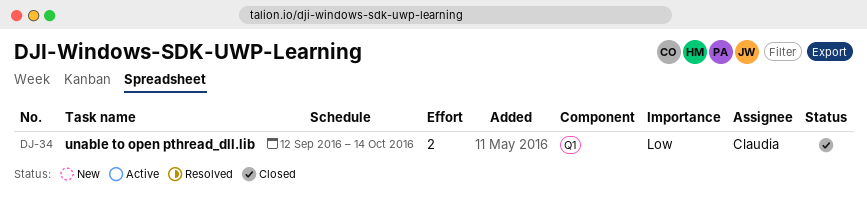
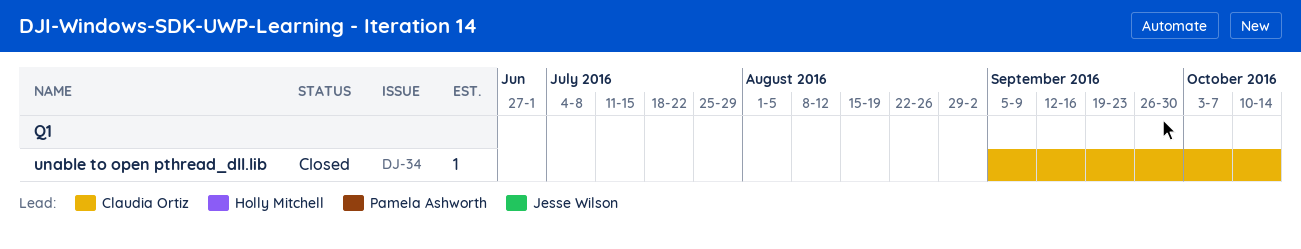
DJ-34, estimate: 2 -> 1
DJ-34, start: Sep 12 -> Sep 5

